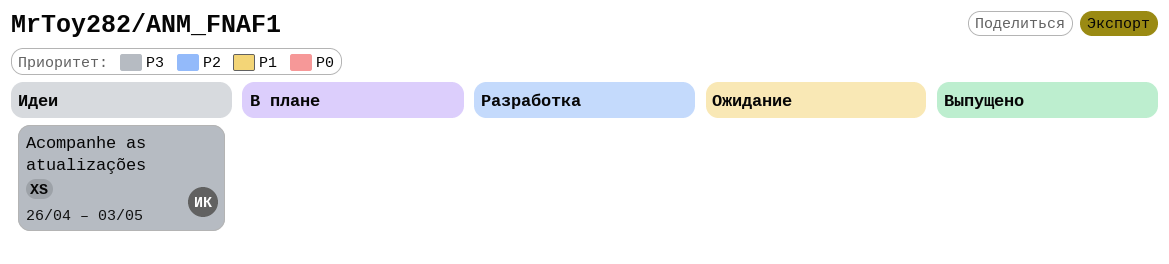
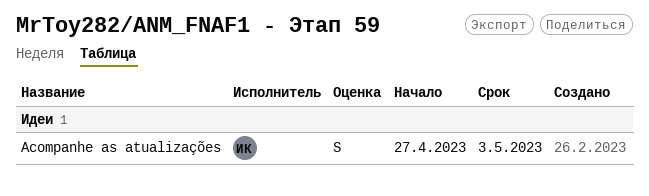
Acompanhe as atualizações, estimate: XS -> S
Acompanhe as atualizações, start: Apr 26 -> Apr 27

